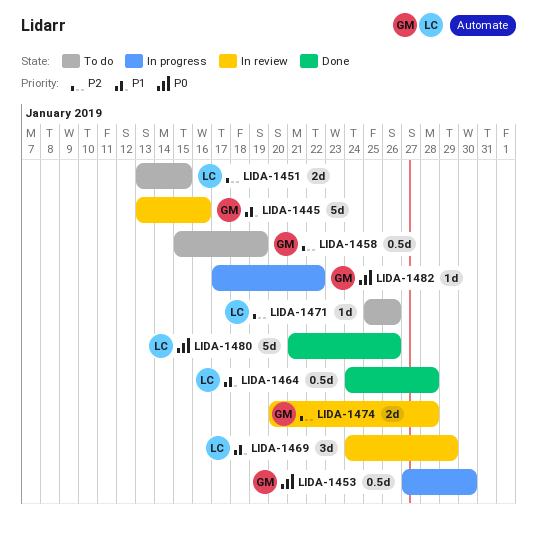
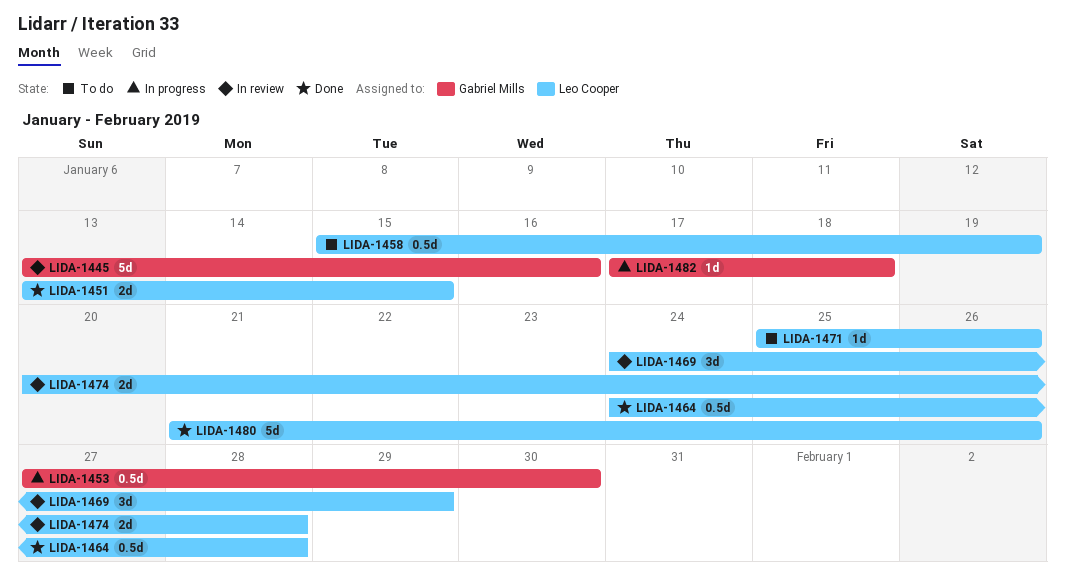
LIDA-1451, status: To do -> Done
LIDA-1458, owner: Gabriel Mills -> Leo Cooper
LIDA-1474, owner: Gabriel Mills -> Leo Cooper
LIDA-1482, due: Jan 22 -> Jan 18

